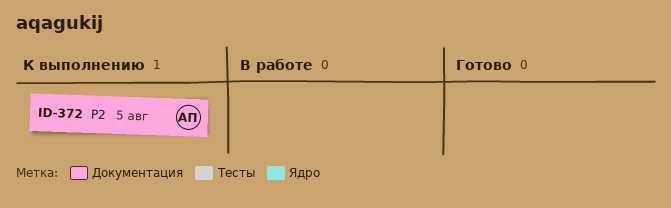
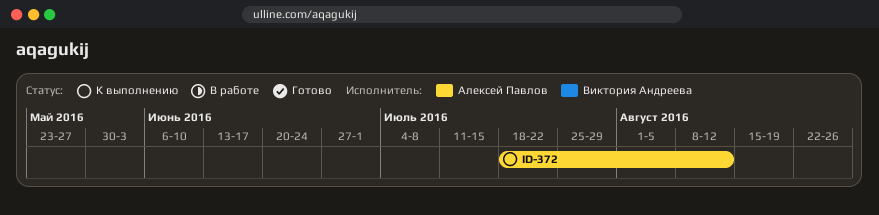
ID-372, due: Aug 5 -> Aug 12

